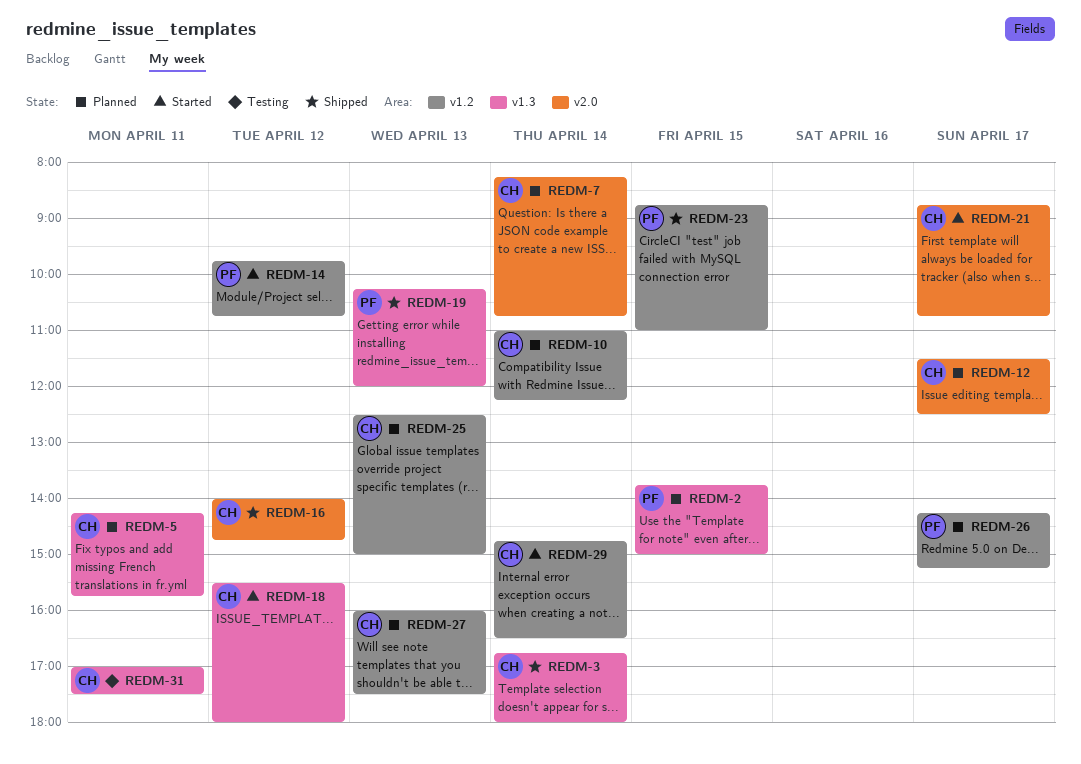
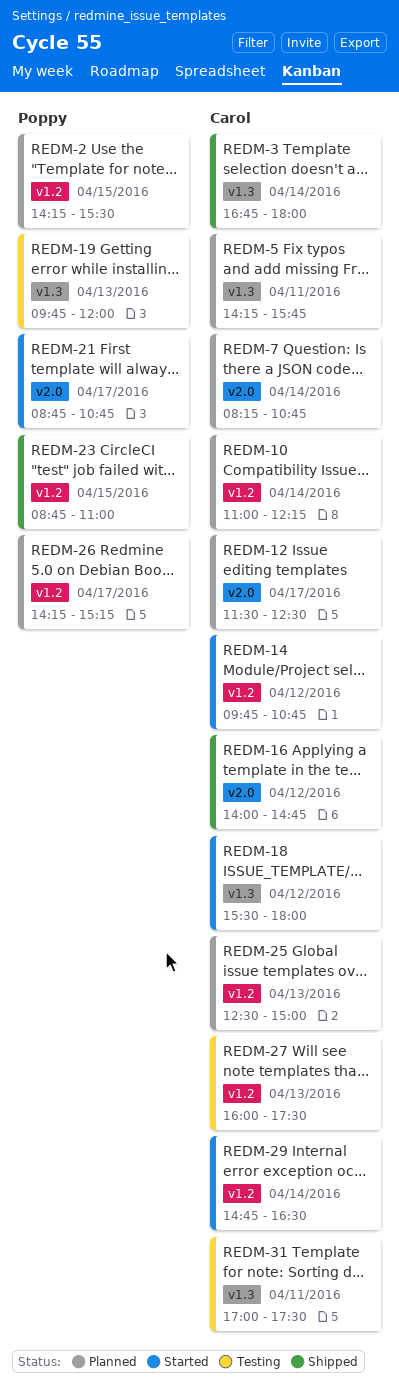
REDM-2, label: v1.3 -> v1.2
REDM-2, begins: 13:45 -> 14:15
REDM-2, ends: 15:00 -> 15:30
REDM-14, owner: Poppy -> Carol
REDM-19, status: Shipped -> Testing
REDM-19, begins: 10:15 -> 09:45
REDM-21, owner: Carol -> Poppy
REDM-27, status: Planned -> Testing

